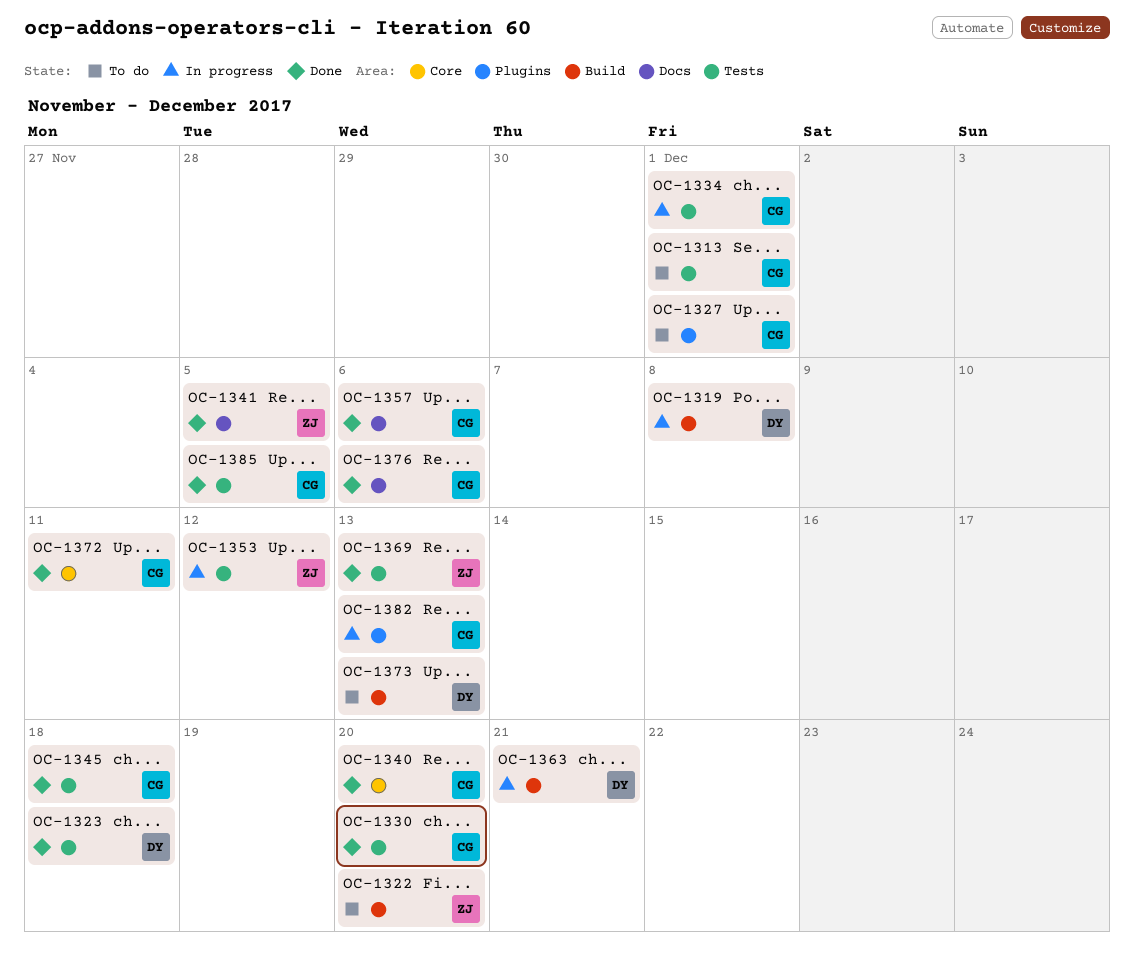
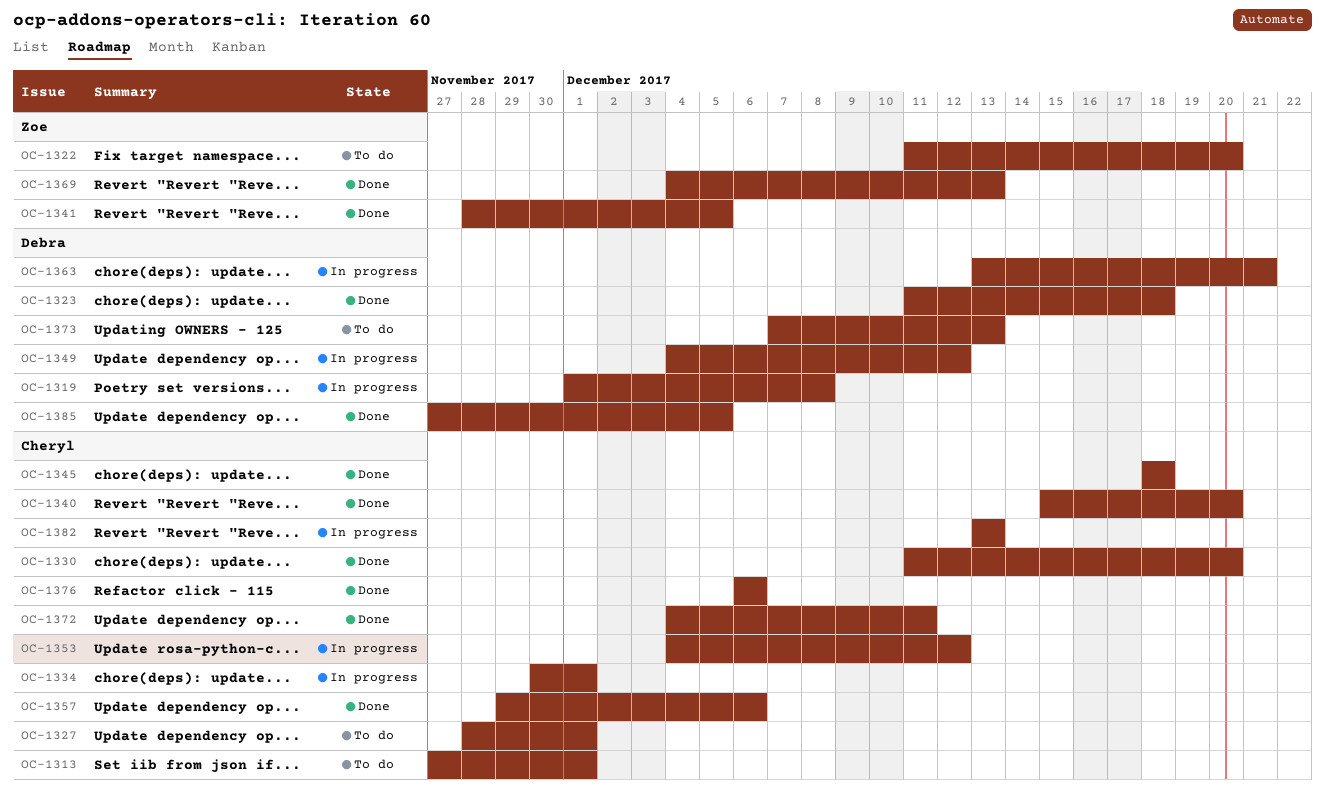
OC-1349: none -> present
OC-1353, owner: Zoe -> Cheryl
OC-1385, owner: Cheryl -> Debra

